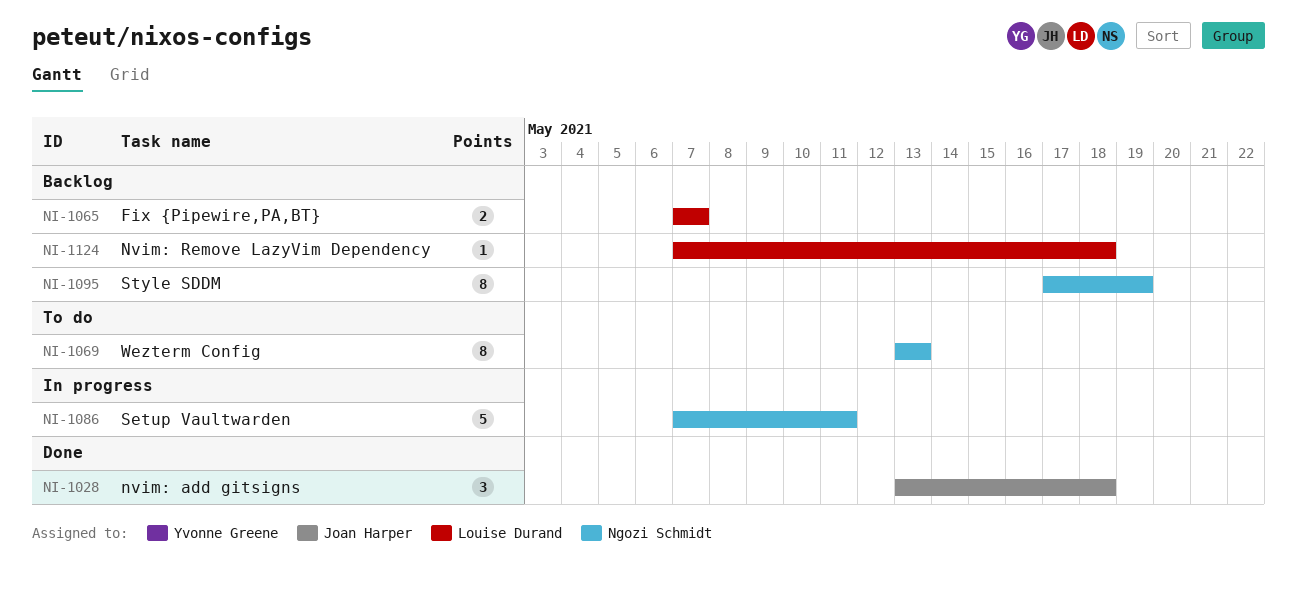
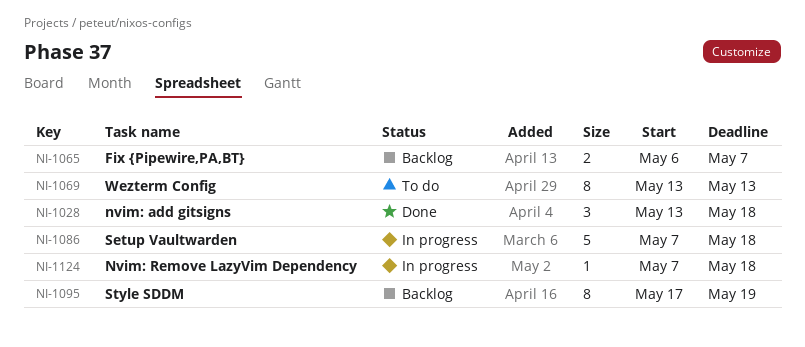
NI-1065, start: May 7 -> May 6
NI-1086, due: May 11 -> May 18
NI-1124, status: Backlog -> In progress

